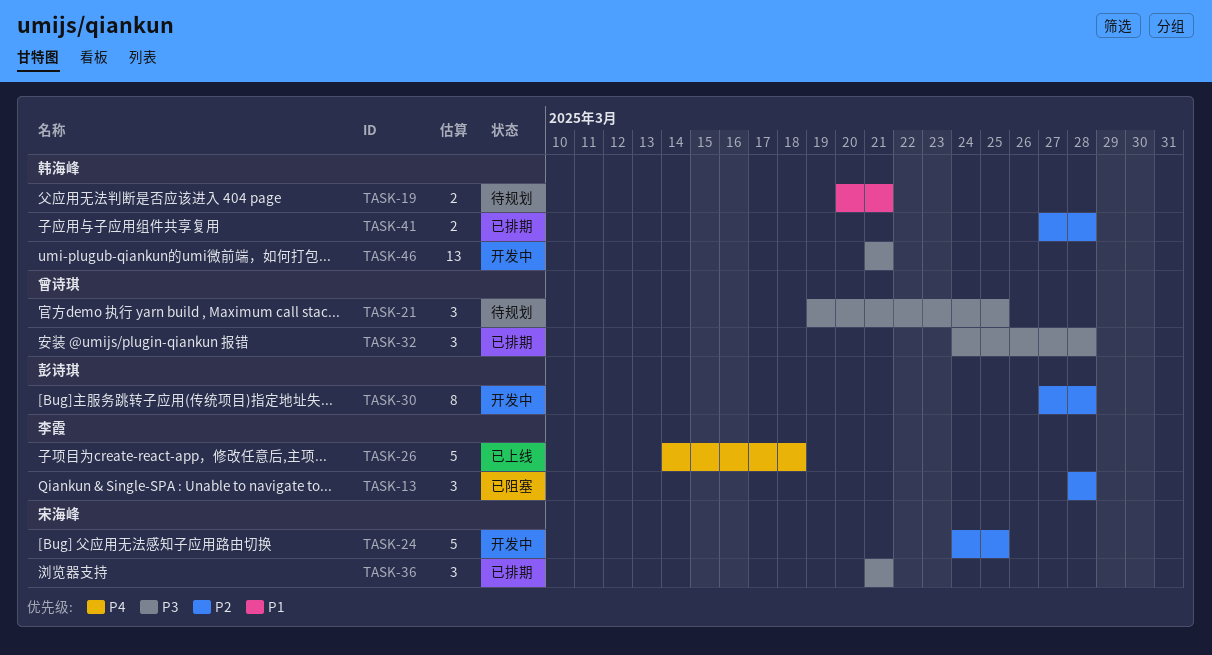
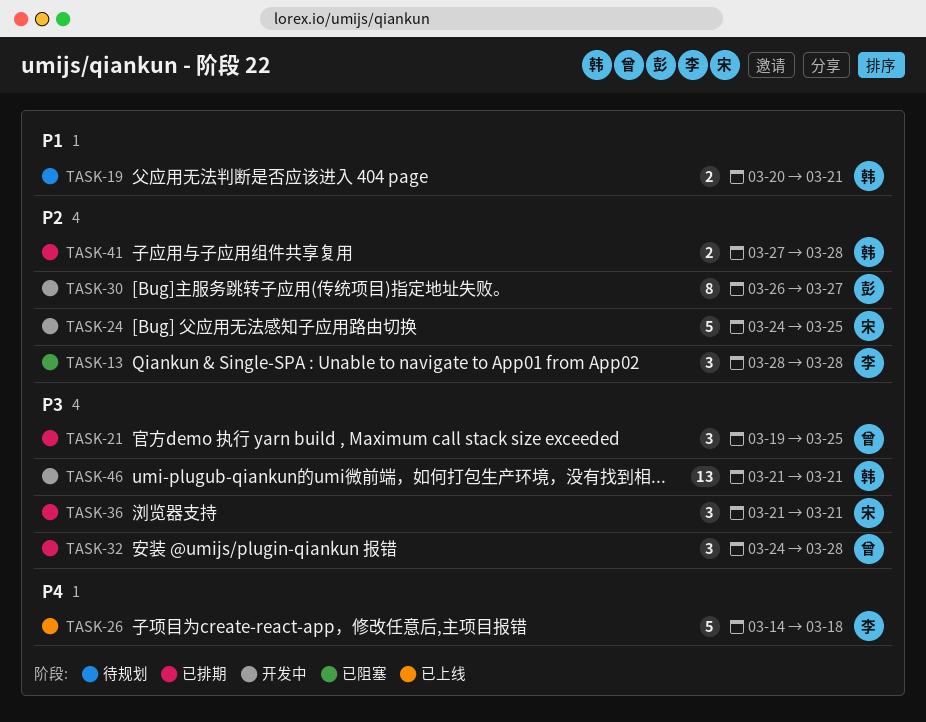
TASK-21, status: 待规划 -> 已排期
TASK-30, start: Mar 27 -> Mar 26
TASK-30, due: Mar 28 -> Mar 27

